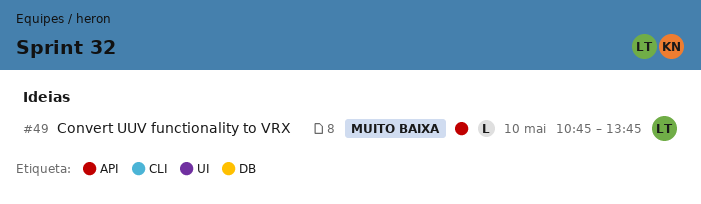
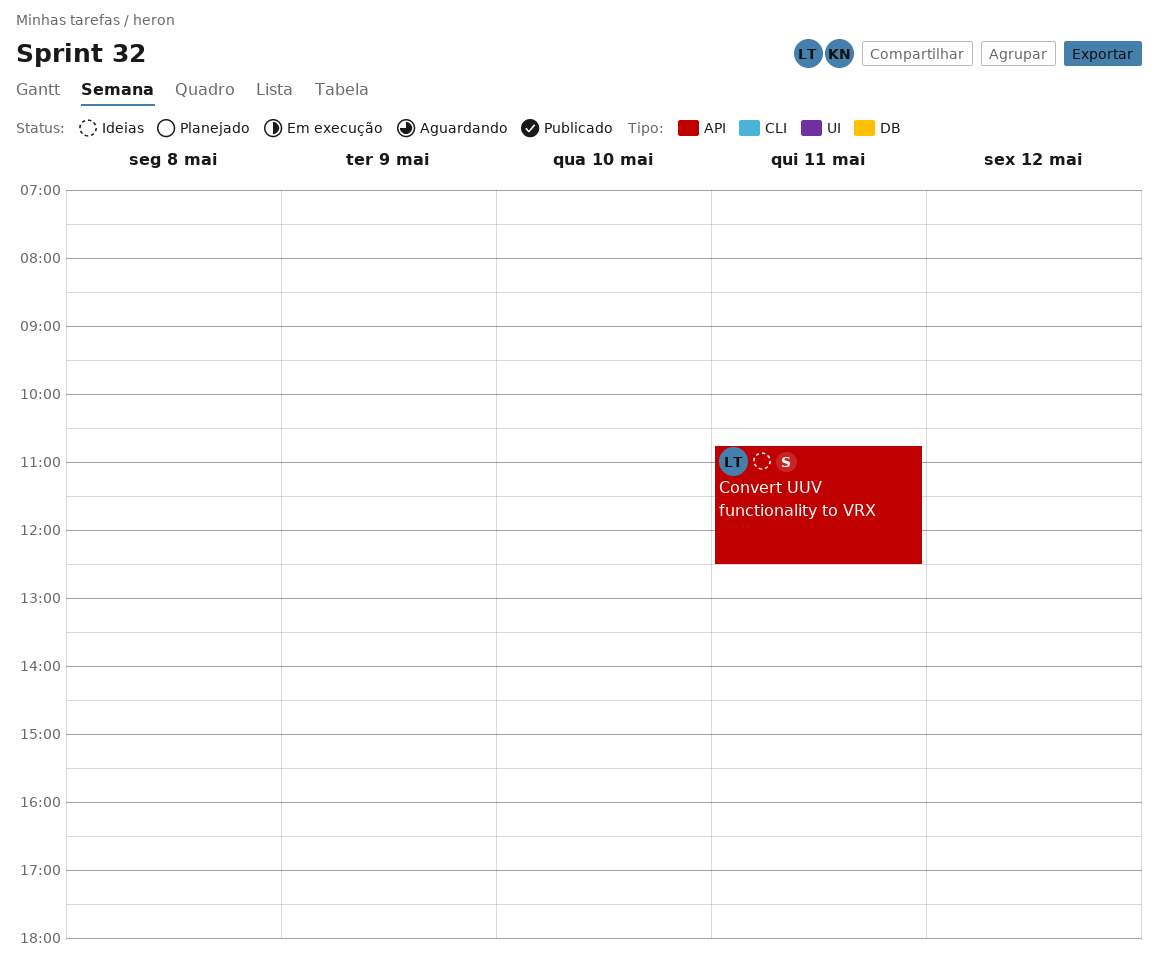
Convert UUV functionality to VRX, estimate: L -> S
Convert UUV functionality to VRX, day: May 10 -> May 11
Convert UUV functionality to VRX, ends: 13:45 -> 12:30

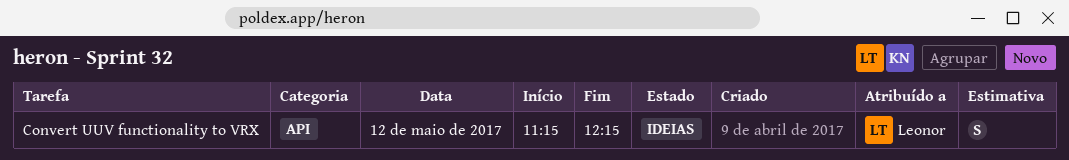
Convert UUV functionality to VRX, day: May 11 -> May 12
Convert UUV functionality to VRX, begins: 10:45 -> 11:15
Convert UUV functionality to VRX, ends: 12:30 -> 12:15

